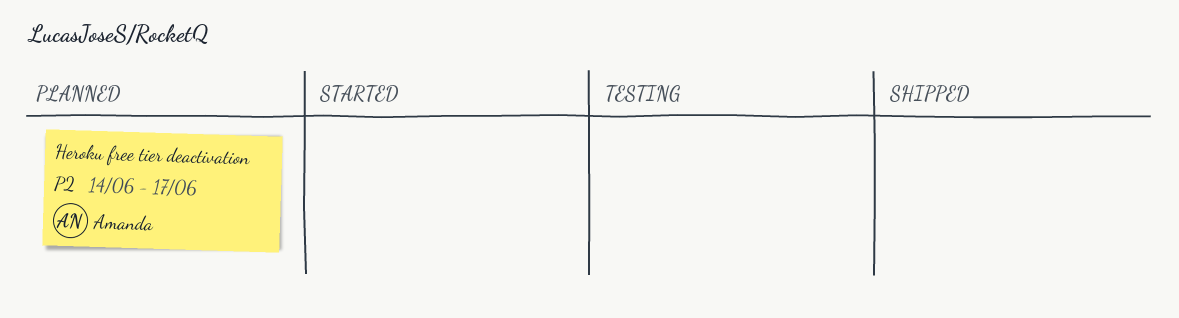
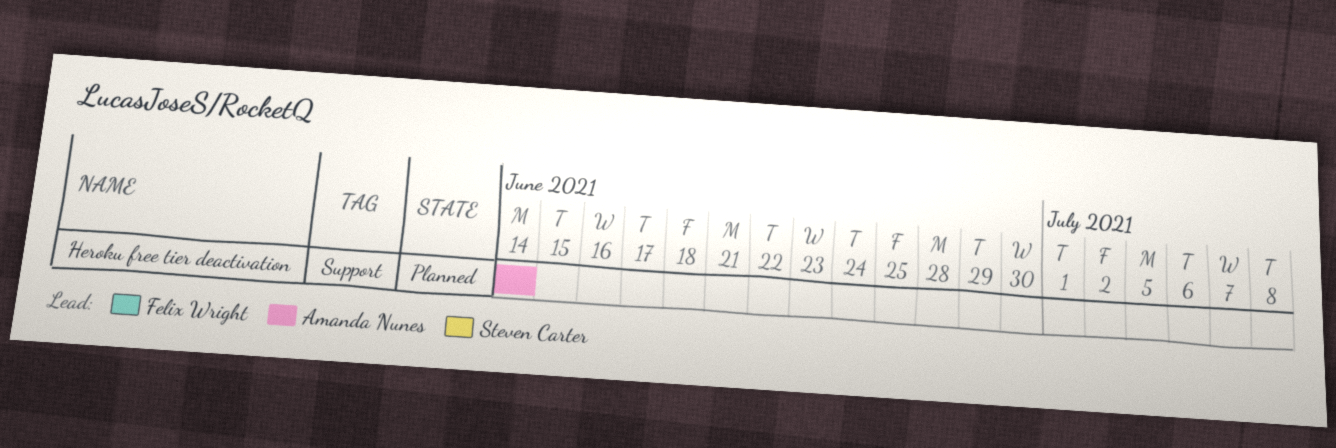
Heroku free tier deactivation, due: Jun 17 -> Jun 14

